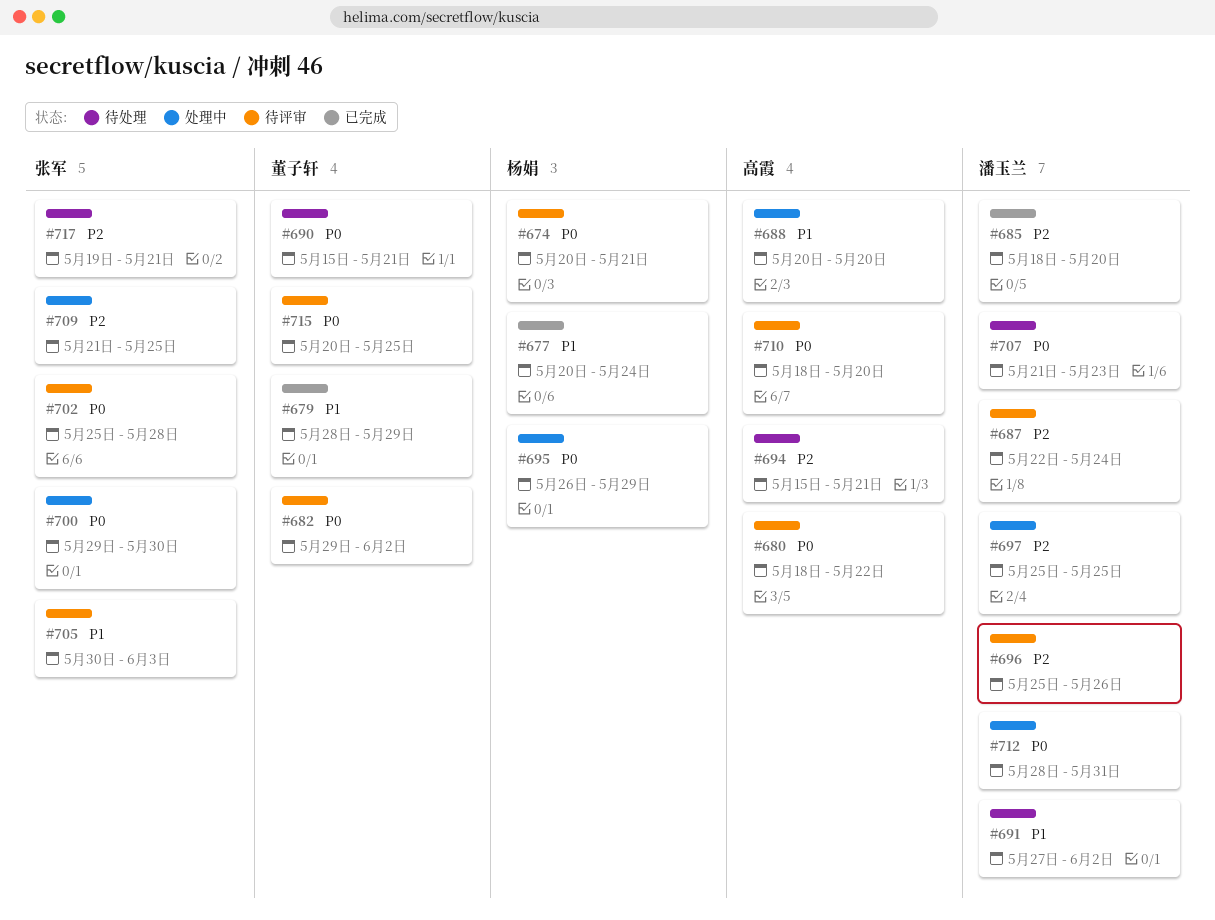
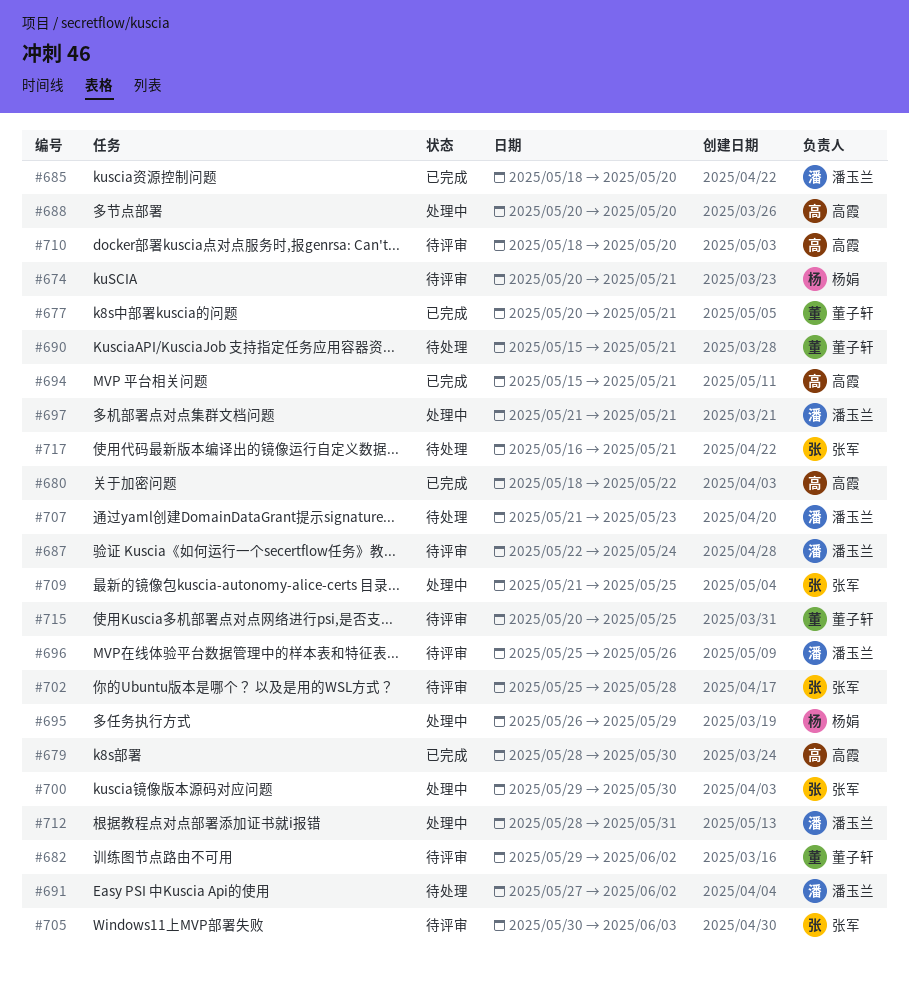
#677, owner: 杨娟 -> 董子轩
#677, due: May 24 -> May 21
#679, owner: 董子轩 -> 高霞
#679, due: May 29 -> May 30
#680, status: 待评审 -> 已完成
#694, status: 待处理 -> 已完成
#697, start: May 25 -> May 21
#697, due: May 25 -> May 21
#717, start: May 19 -> May 16

